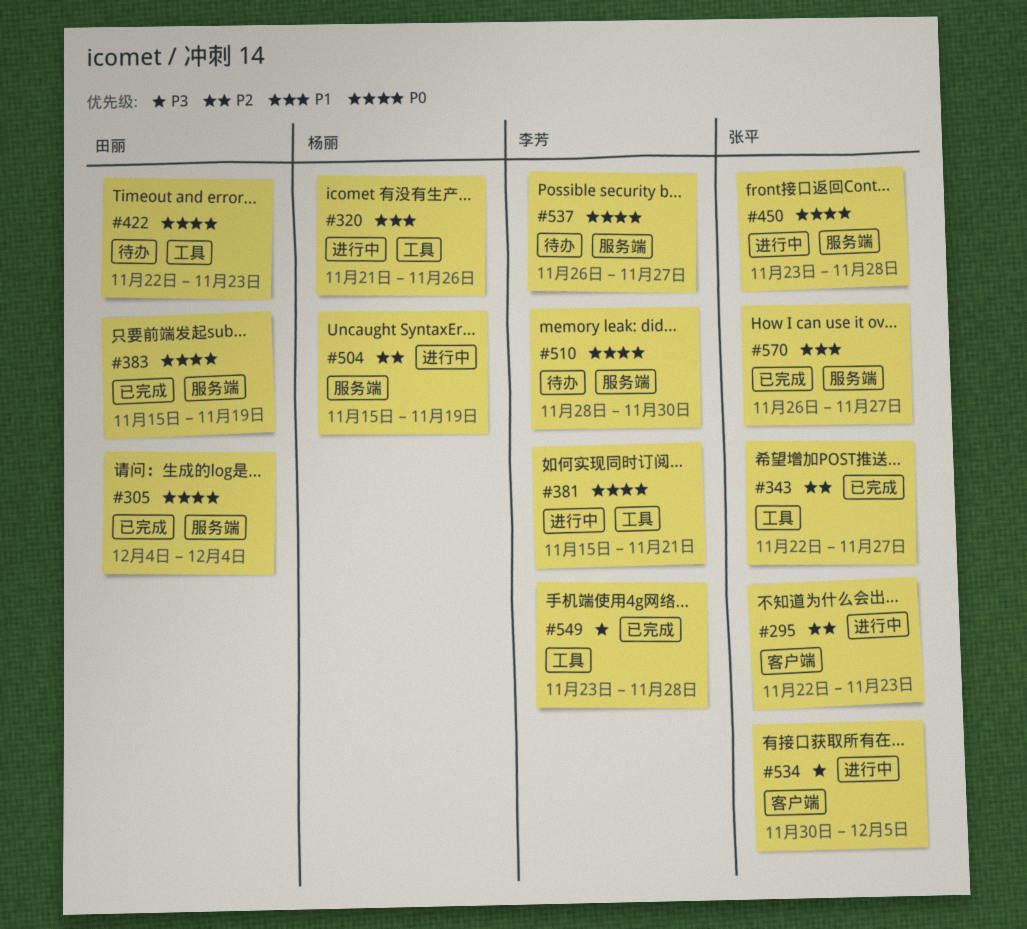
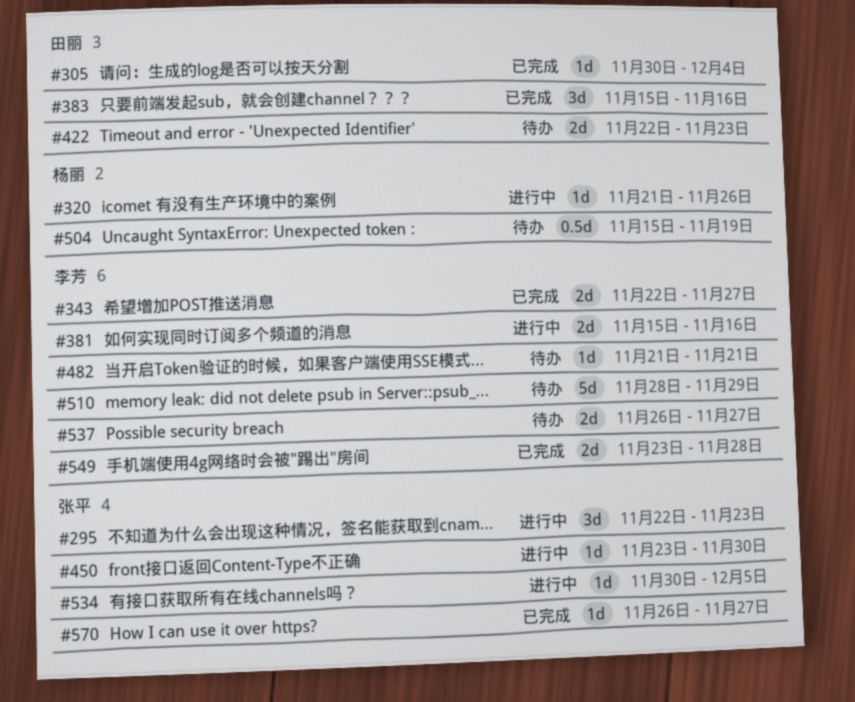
#305, start: Dec 4 -> Nov 30
#343, owner: 张平 -> 李芳
#381, due: Nov 21 -> Nov 16
#383, due: Nov 19 -> Nov 16
#450, due: Nov 28 -> Nov 30
#482: none -> present
#504, status: 进行中 -> 待办
#510, due: Nov 30 -> Nov 29

